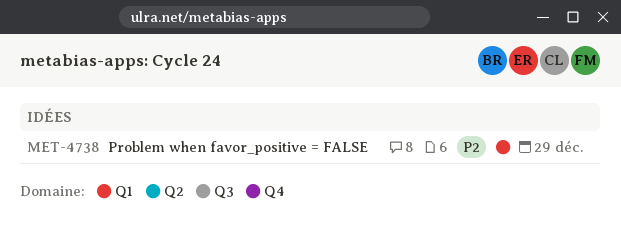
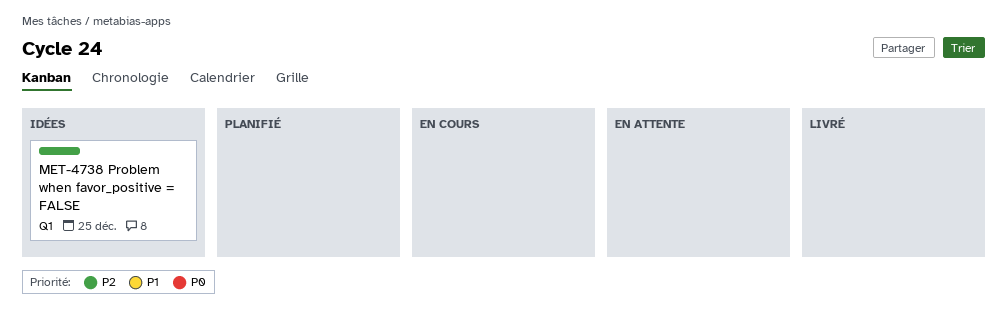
MET-4738, due: Dec 29 -> Dec 25

